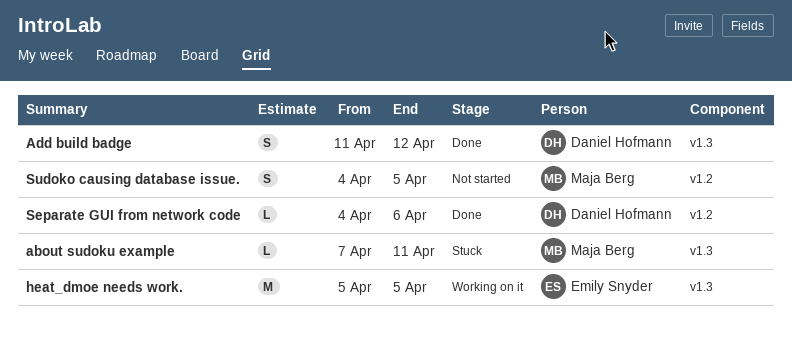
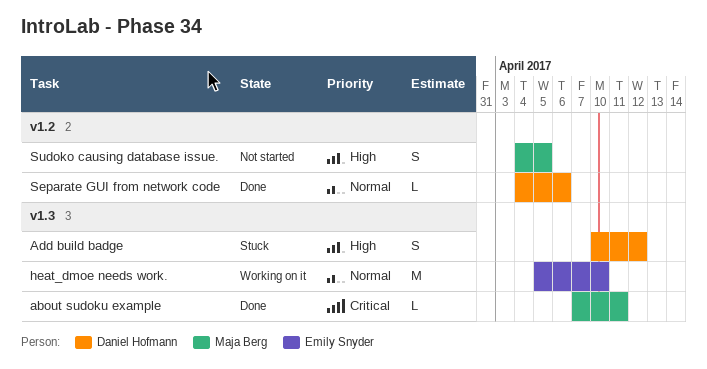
about sudoku example, status: Stuck -> Done
Add build badge, status: Done -> Stuck
Add build badge, start: Apr 11 -> Apr 10
heat_dmoe needs work., due: Apr 5 -> Apr 10

